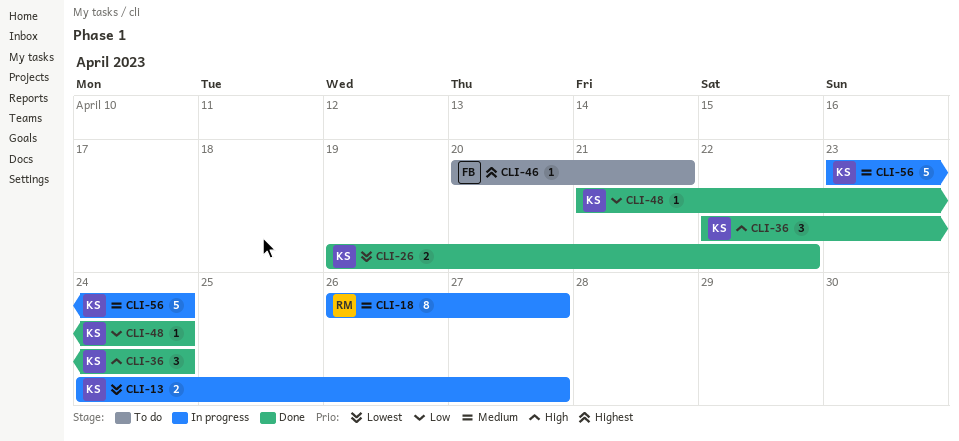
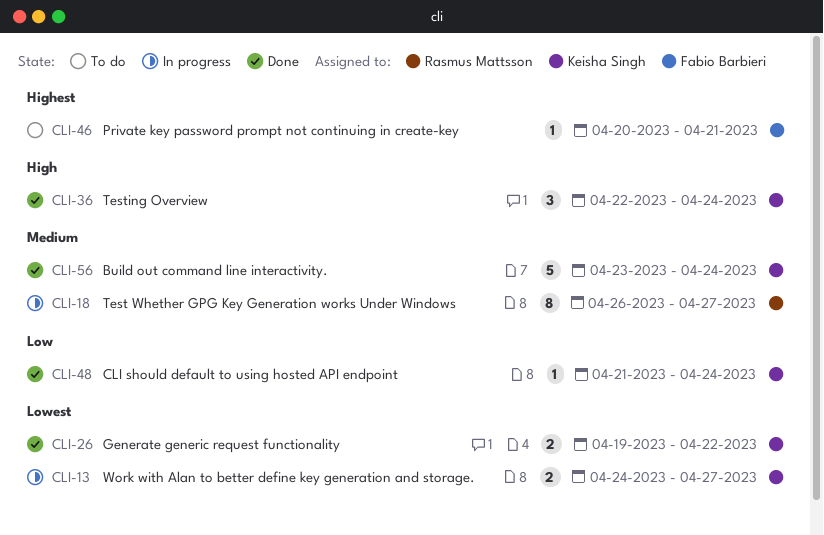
CLI-56, status: In progress -> Done

